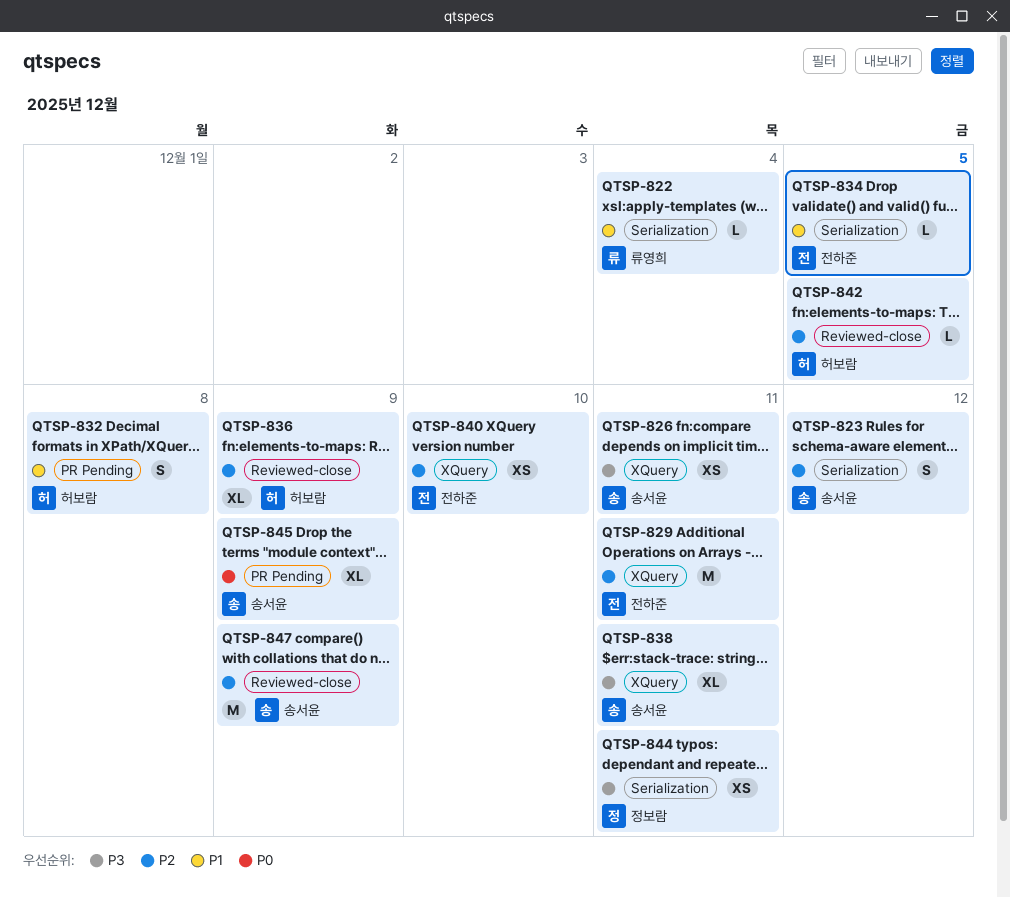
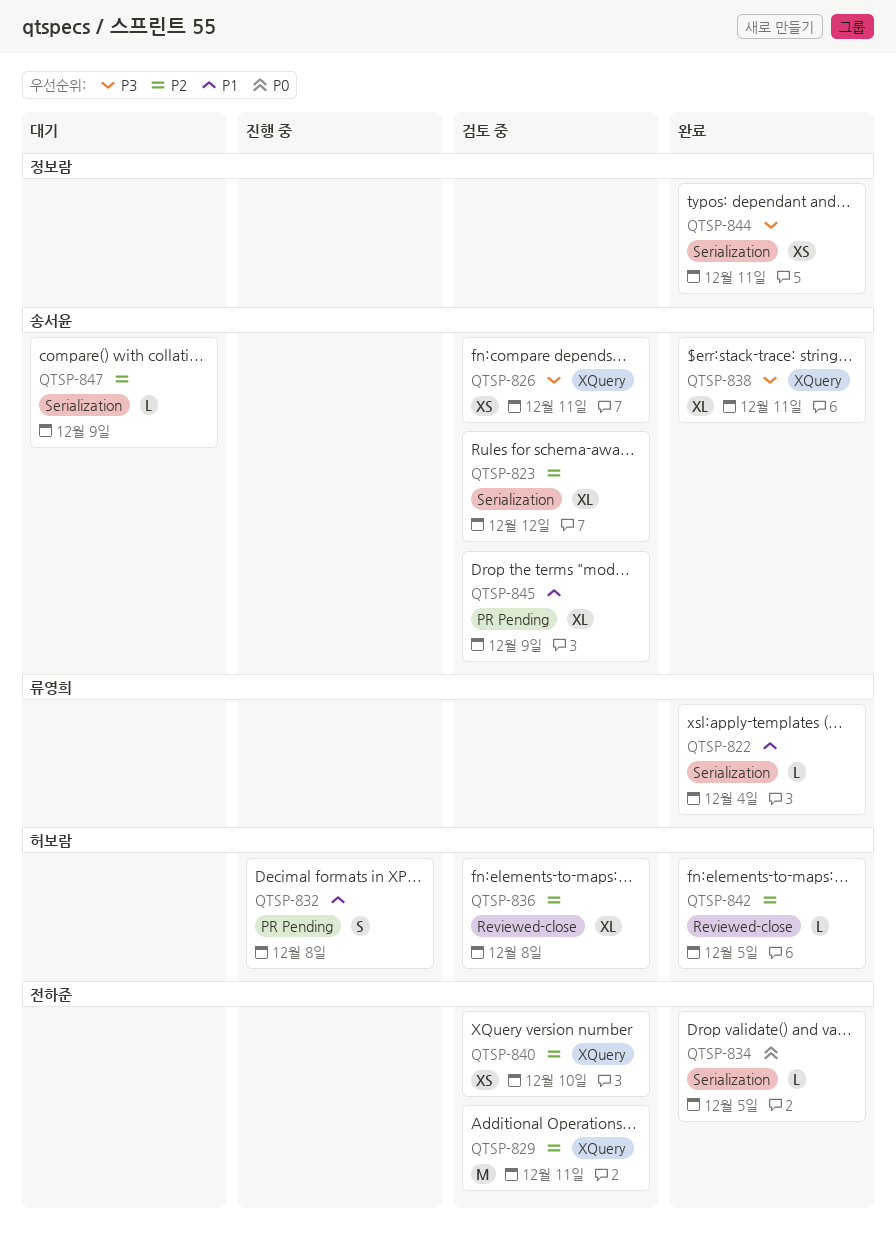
QTSP-823, estimate: S -> XL
QTSP-834, priority: P1 -> P0
QTSP-836, due: Dec 9 -> Dec 8
QTSP-845, priority: P0 -> P1
QTSP-847, label: Reviewed-close -> Serialization
QTSP-847, estimate: M -> L

